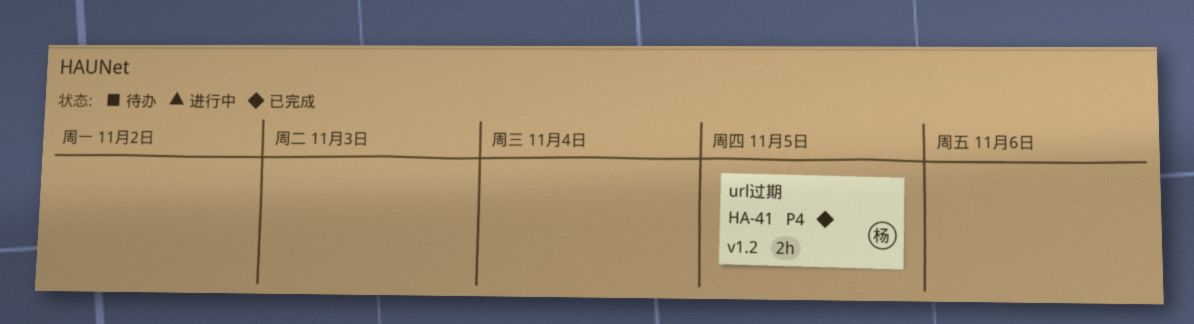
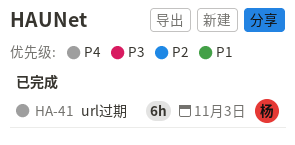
HA-41, estimate: 2h -> 6h
HA-41, due: Nov 5 -> Nov 3

